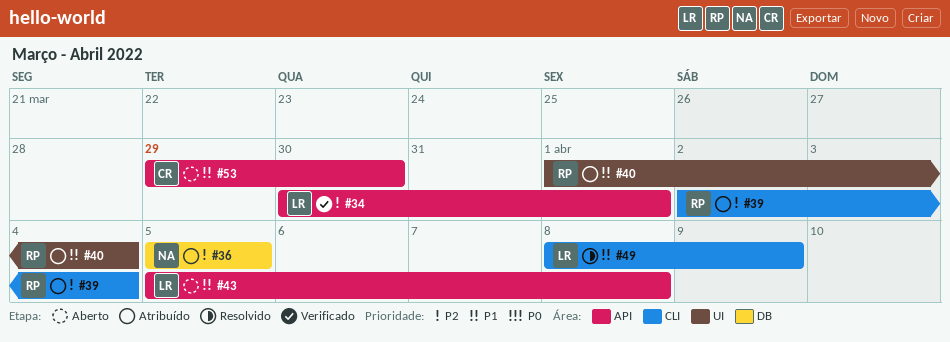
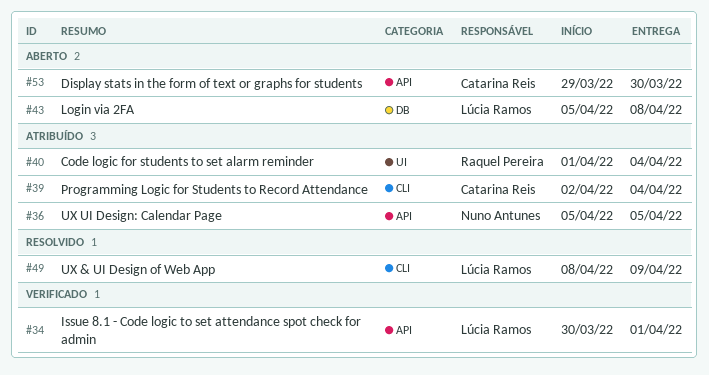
#36, label: DB -> API
#39, owner: Raquel Pereira -> Catarina Reis
#43, label: API -> DB

